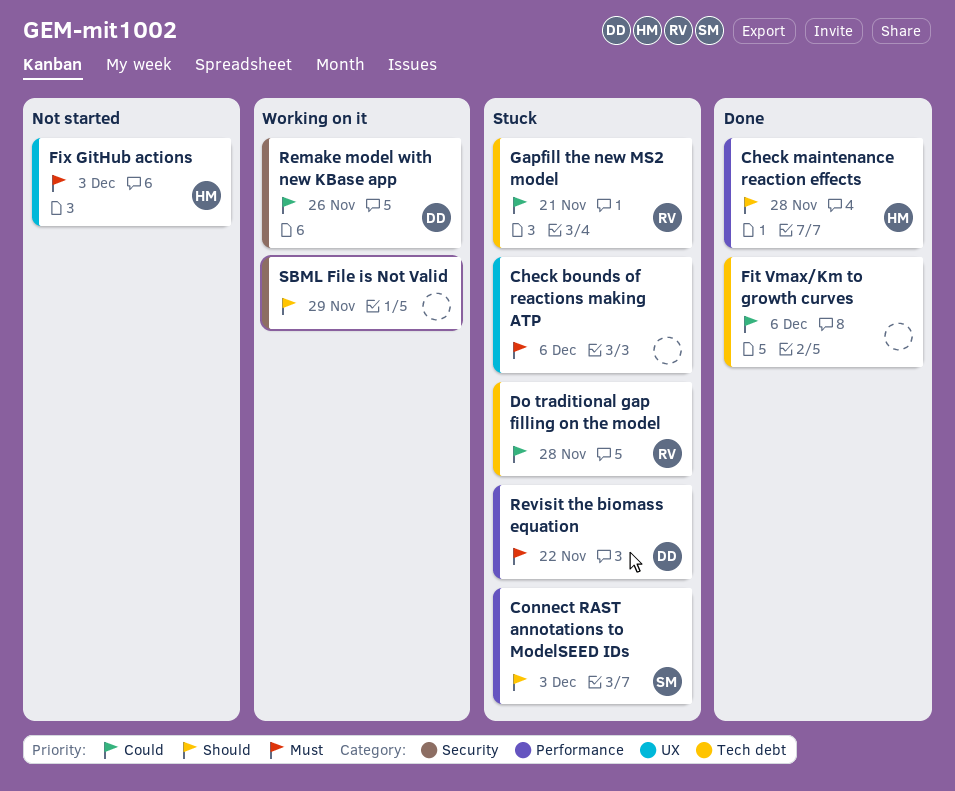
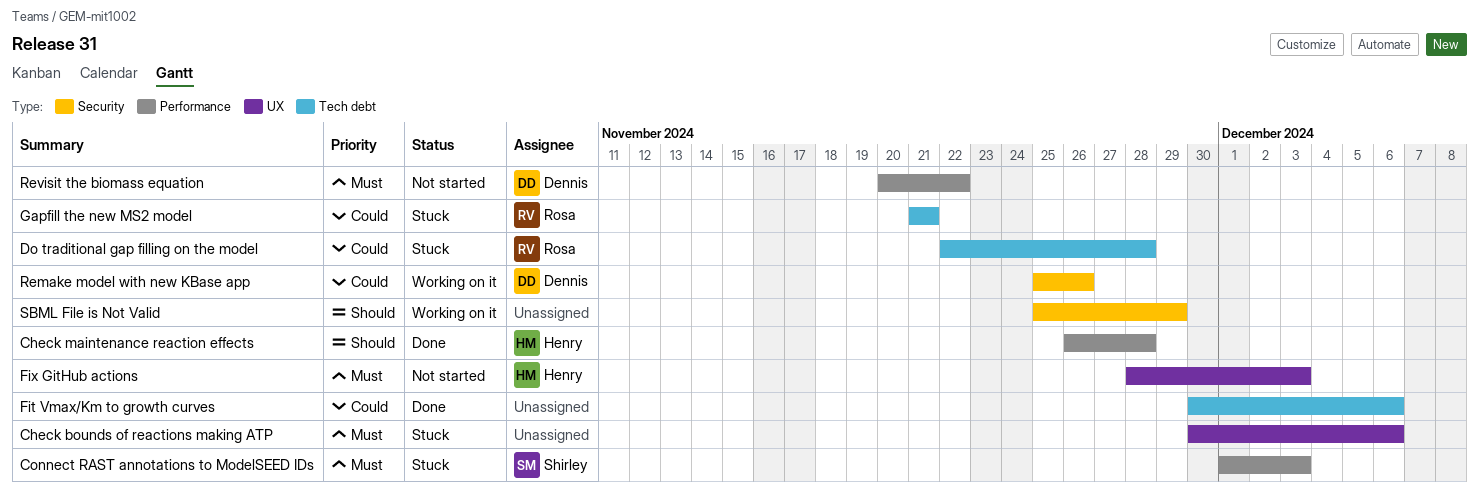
Connect RAST annotations to ModelSEED IDs, priority: Should -> Must
Revisit the biomass equation, status: Stuck -> Not started

